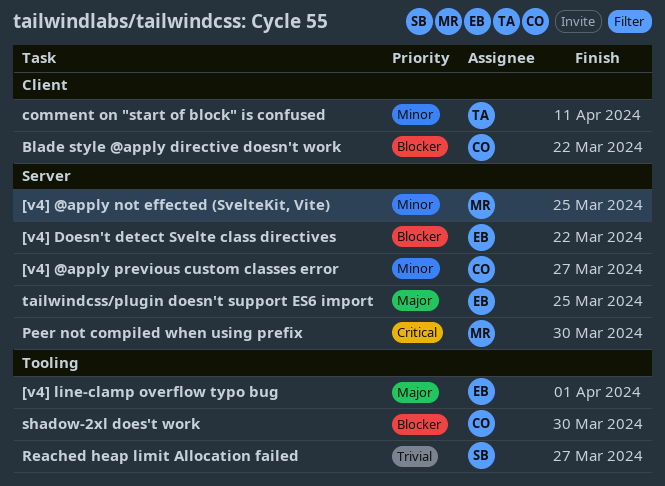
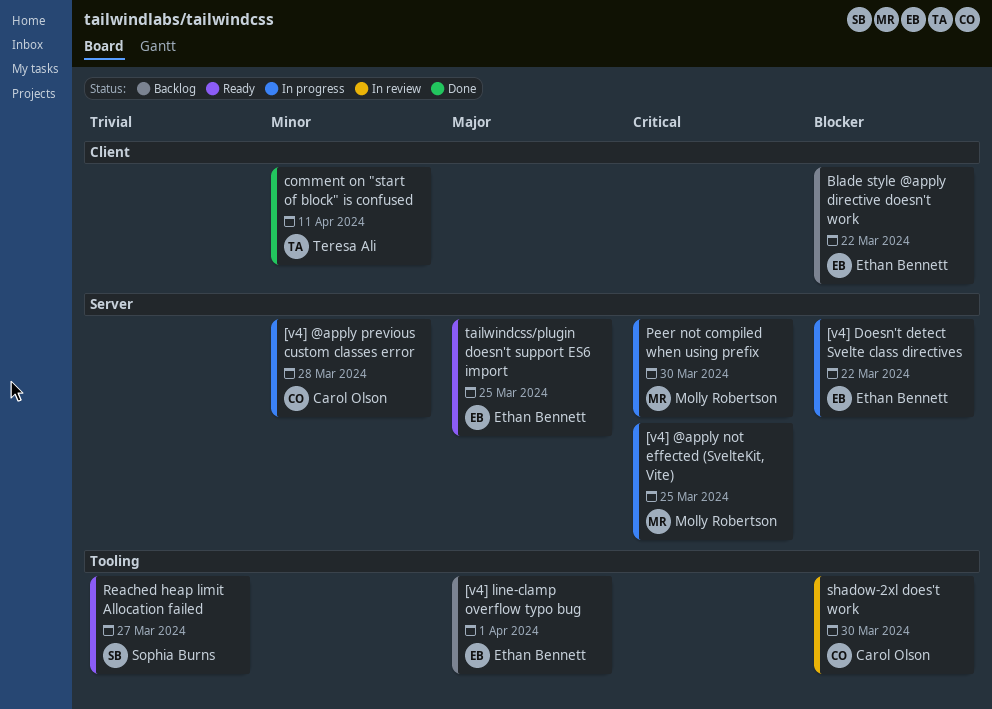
[v4] @apply not effected (SvelteKit, Vite), priority: Minor -> Critical
[v4] @apply previous custom classes error, due: Mar 27 -> Mar 28
Blade style @apply directive doesn't work, owner: Carol Olson -> Ethan Bennett

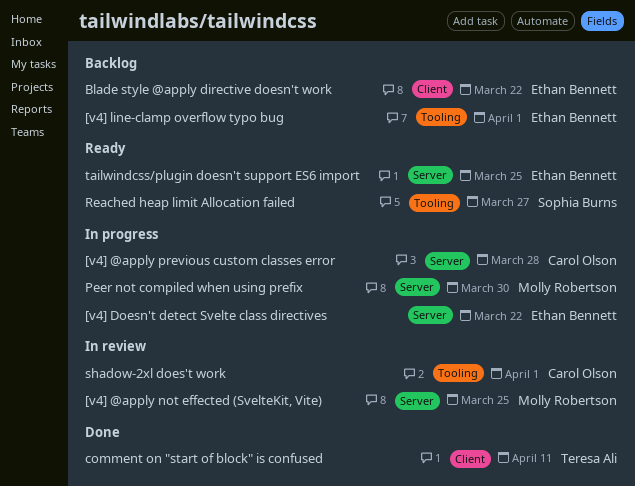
[v4] @apply not effected (SvelteKit, Vite), status: In progress -> In review
shadow-2xl does't work, due: Mar 30 -> Apr 1

